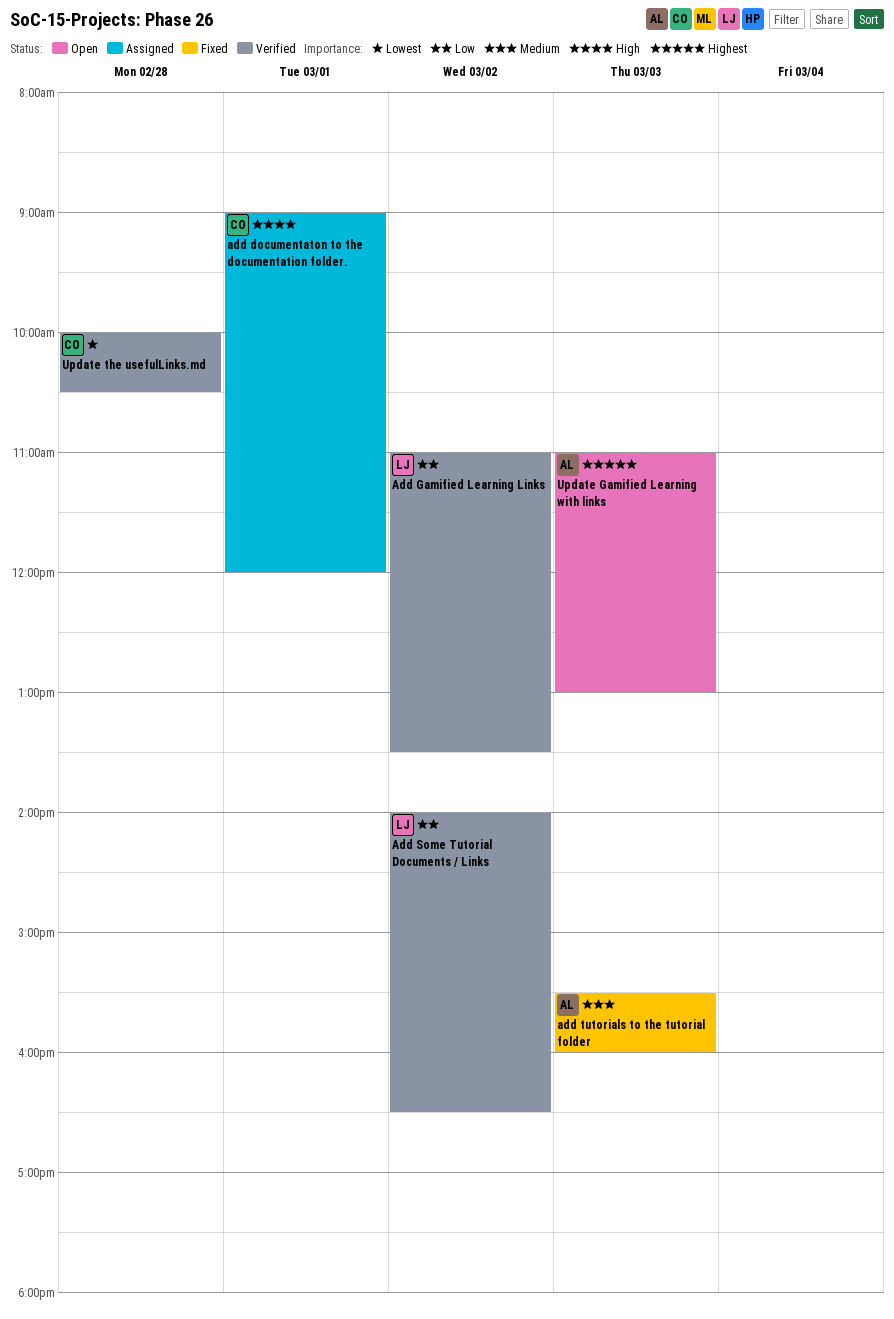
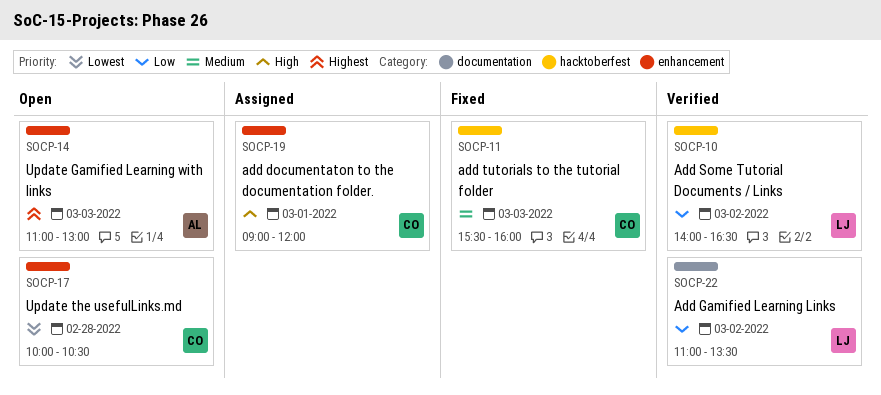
add tutorials to the tutorial folder, owner: AL -> CO
Update the usefulLinks.md, status: Verified -> Open

